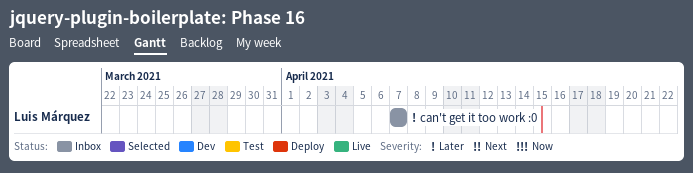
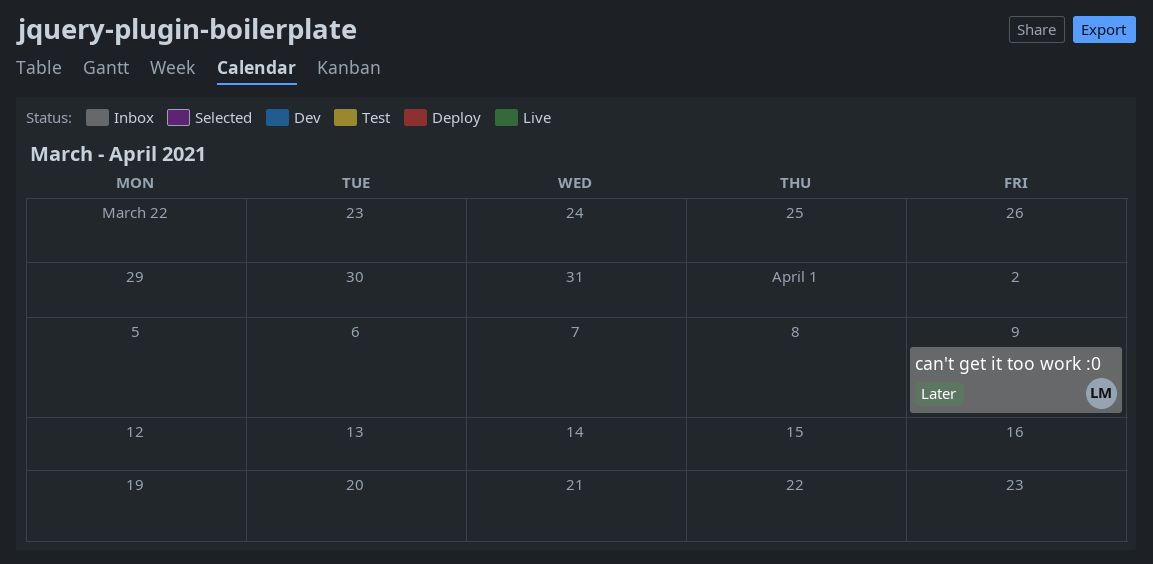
can't get it too work :0, due: Apr 7 -> Apr 9

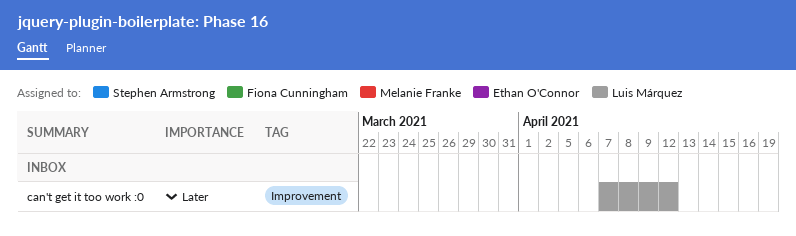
can't get it too work :0, due: Apr 9 -> Apr 12

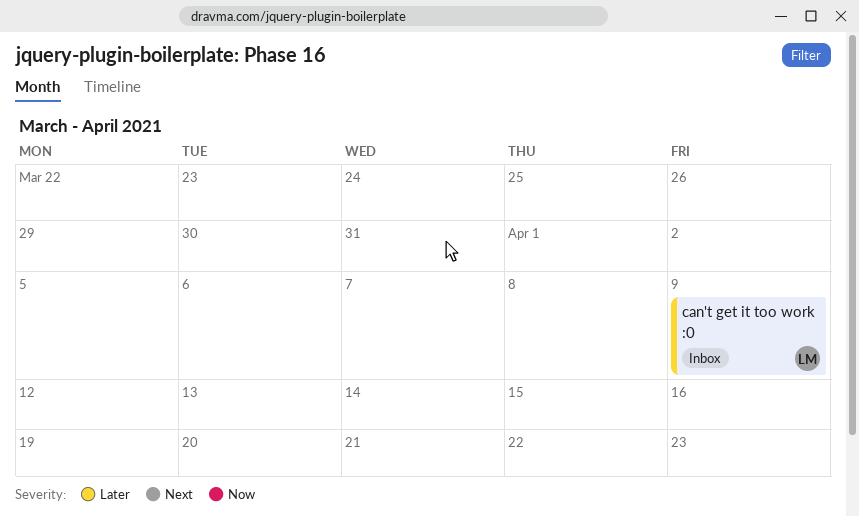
can't get it too work :0, due: Apr 12 -> Apr 9

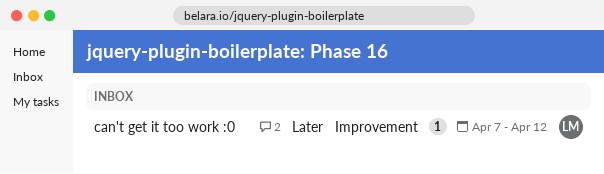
can't get it too work :0, due: Apr 9 -> Apr 12

